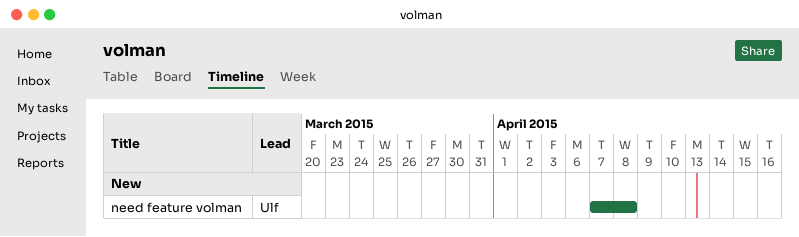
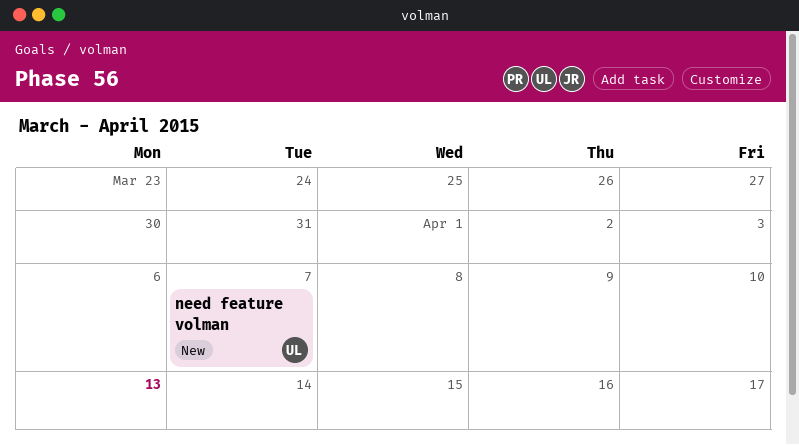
need feature volman, due: Apr 8 -> Apr 7

